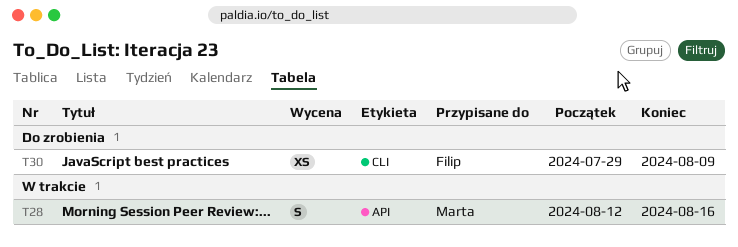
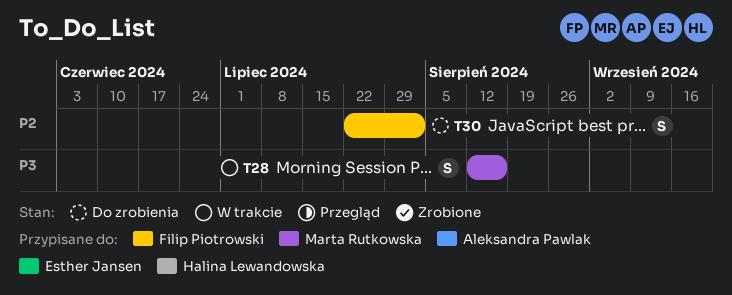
T30, estimate: XS -> S
T30, start: Jul 29 -> Jul 22
T30, due: Aug 9 -> Aug 2

